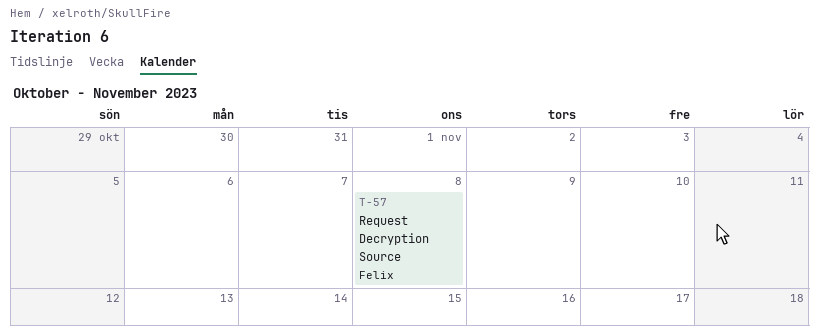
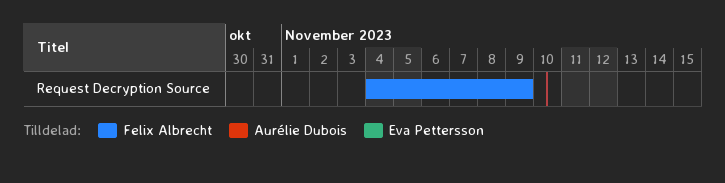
Request Decryption Source, due: Nov 8 -> Nov 9

